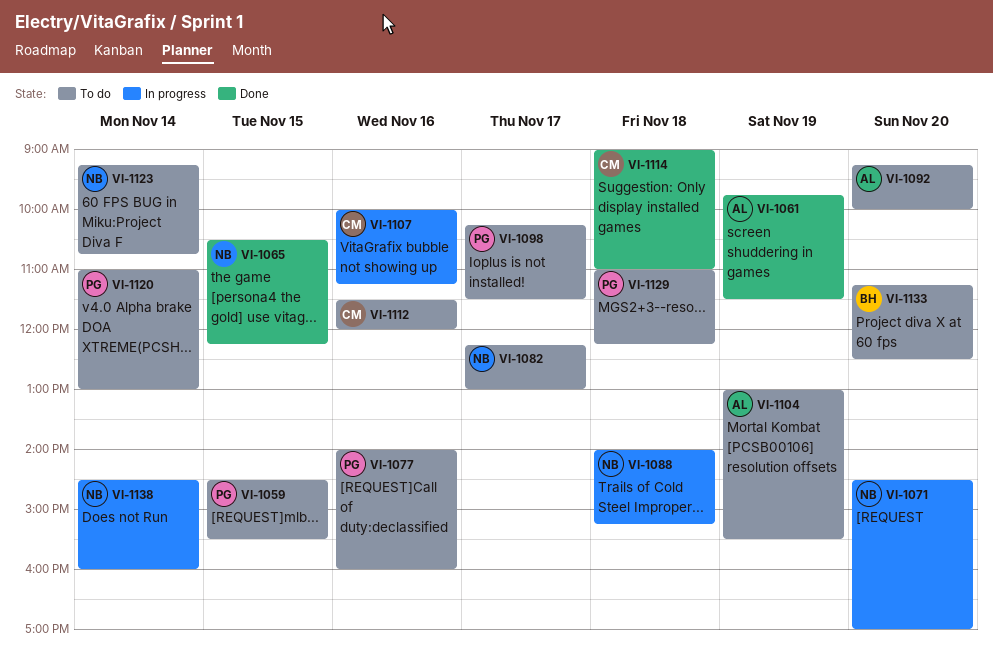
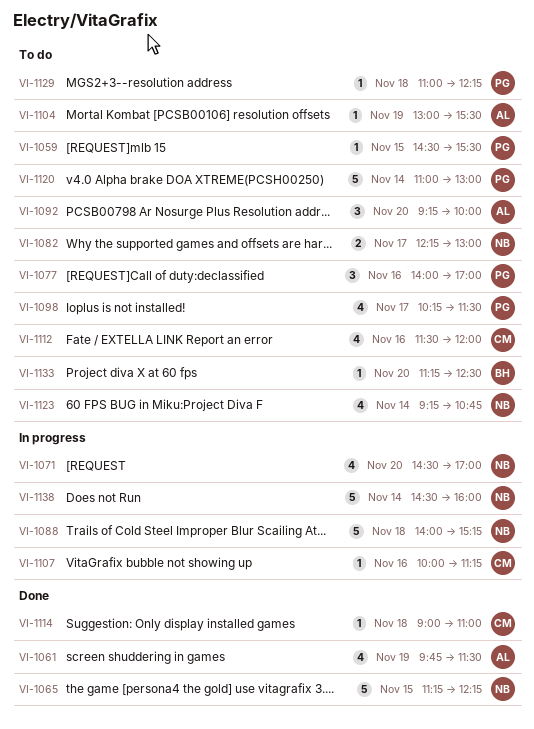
VI-1065, begins: 10:30 -> 11:15
VI-1077, ends: 16:00 -> 17:00

